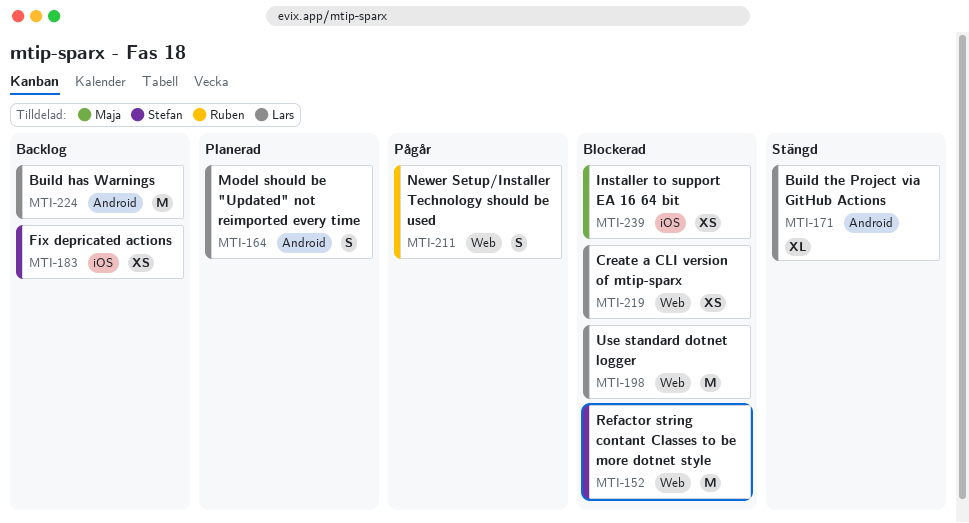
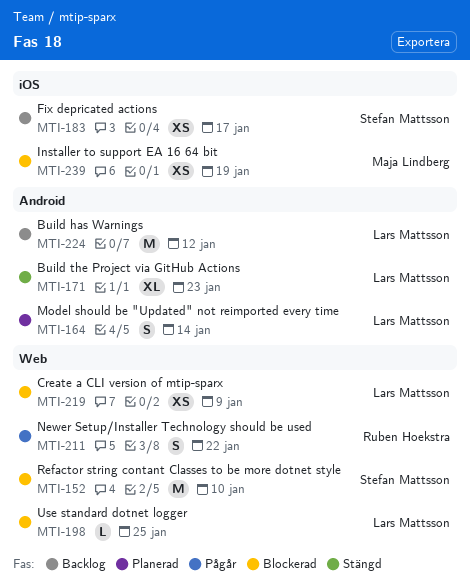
MTI-198, estimate: M -> L

